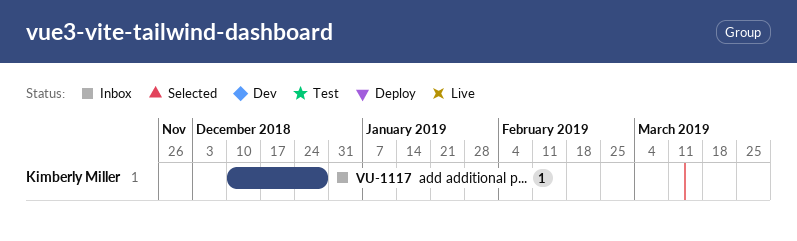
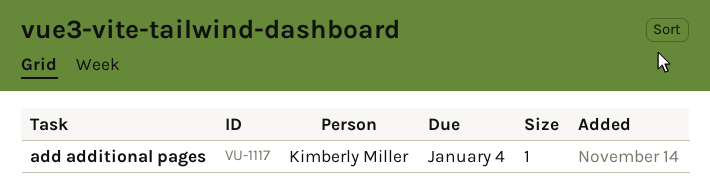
VU-1117, due: Dec 28 -> Jan 4

